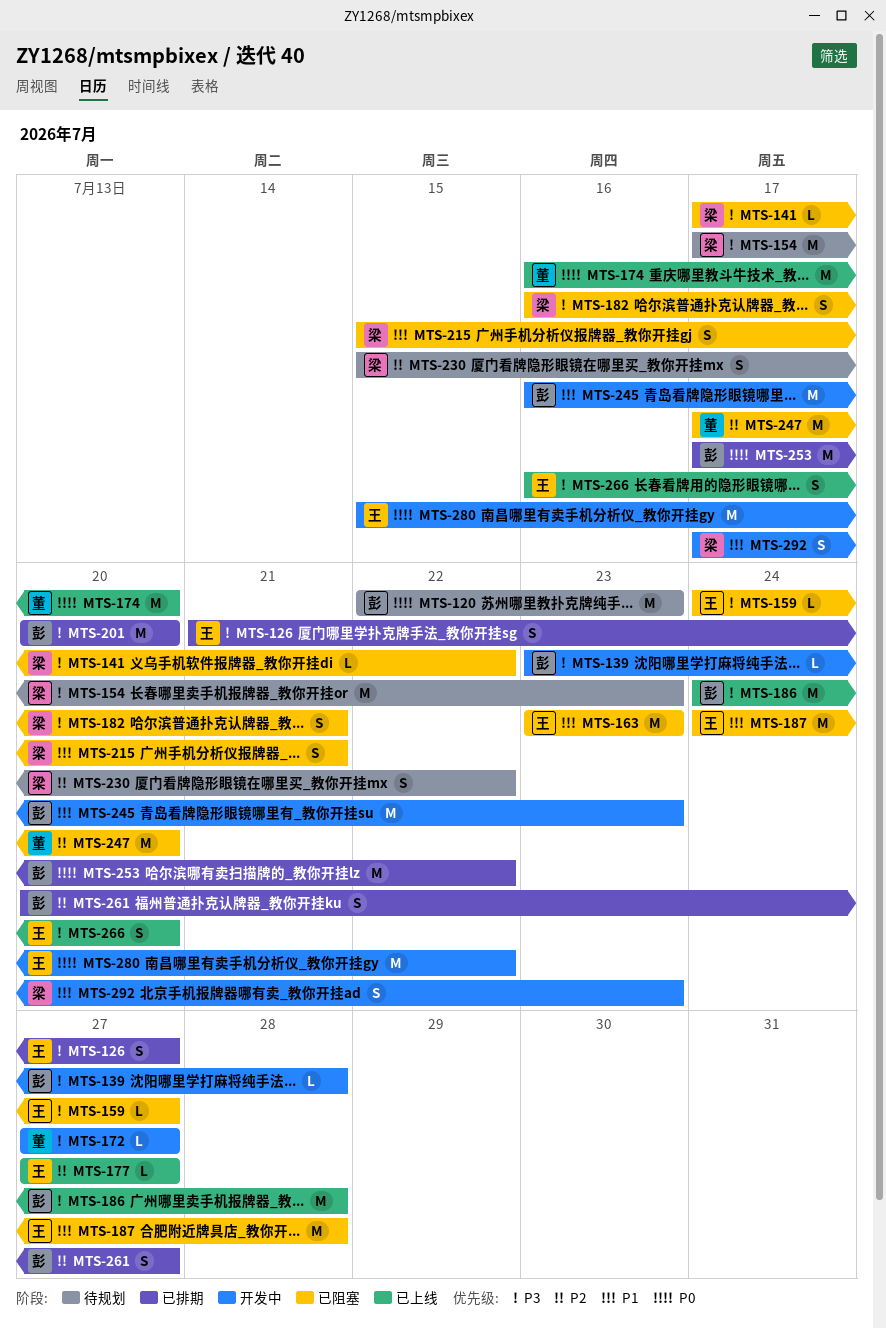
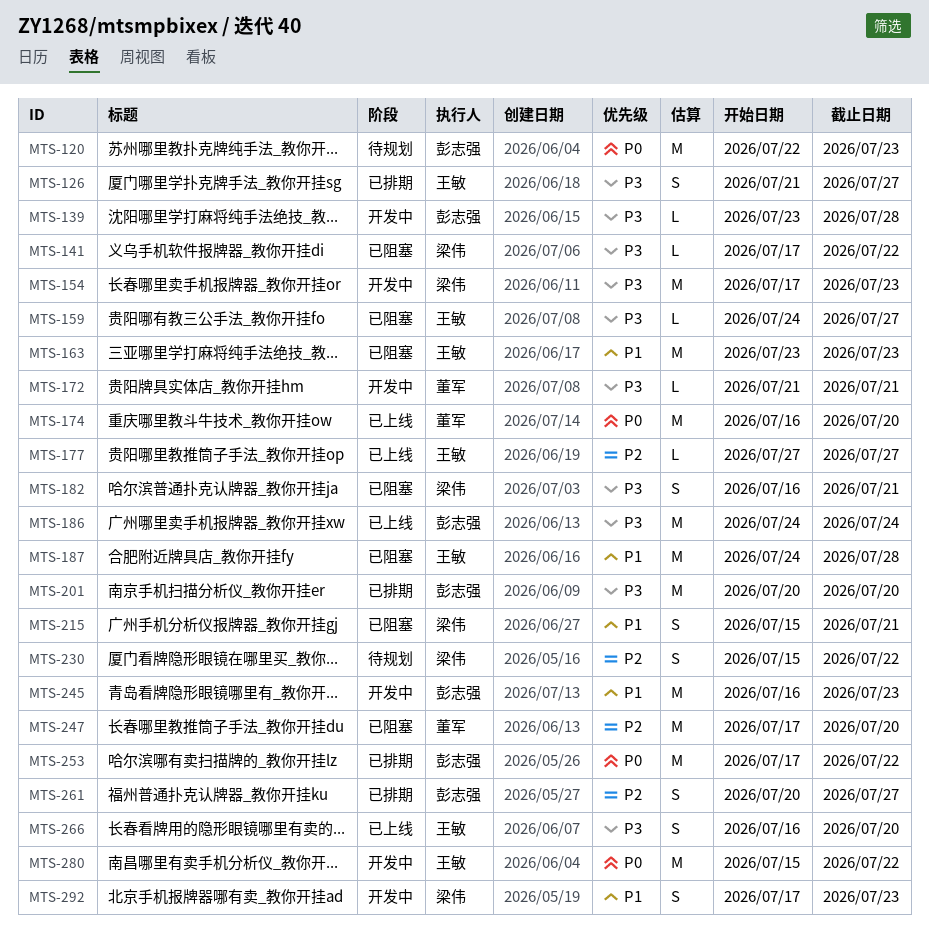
MTS-154, status: 待规划 -> 开发中
MTS-172, start: Jul 27 -> Jul 21
MTS-172, due: Jul 27 -> Jul 21
MTS-186, due: Jul 28 -> Jul 24

